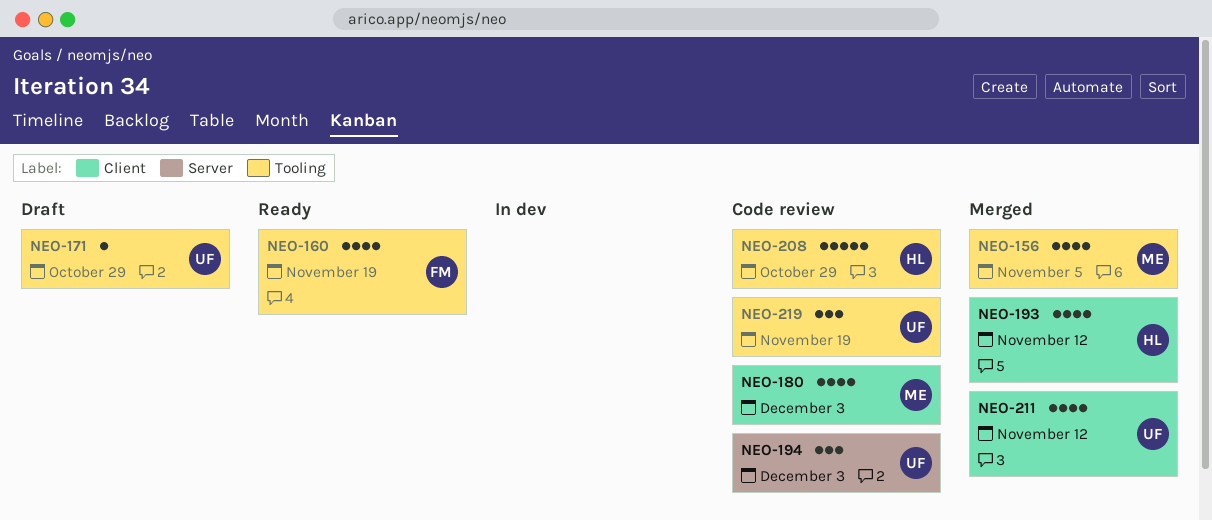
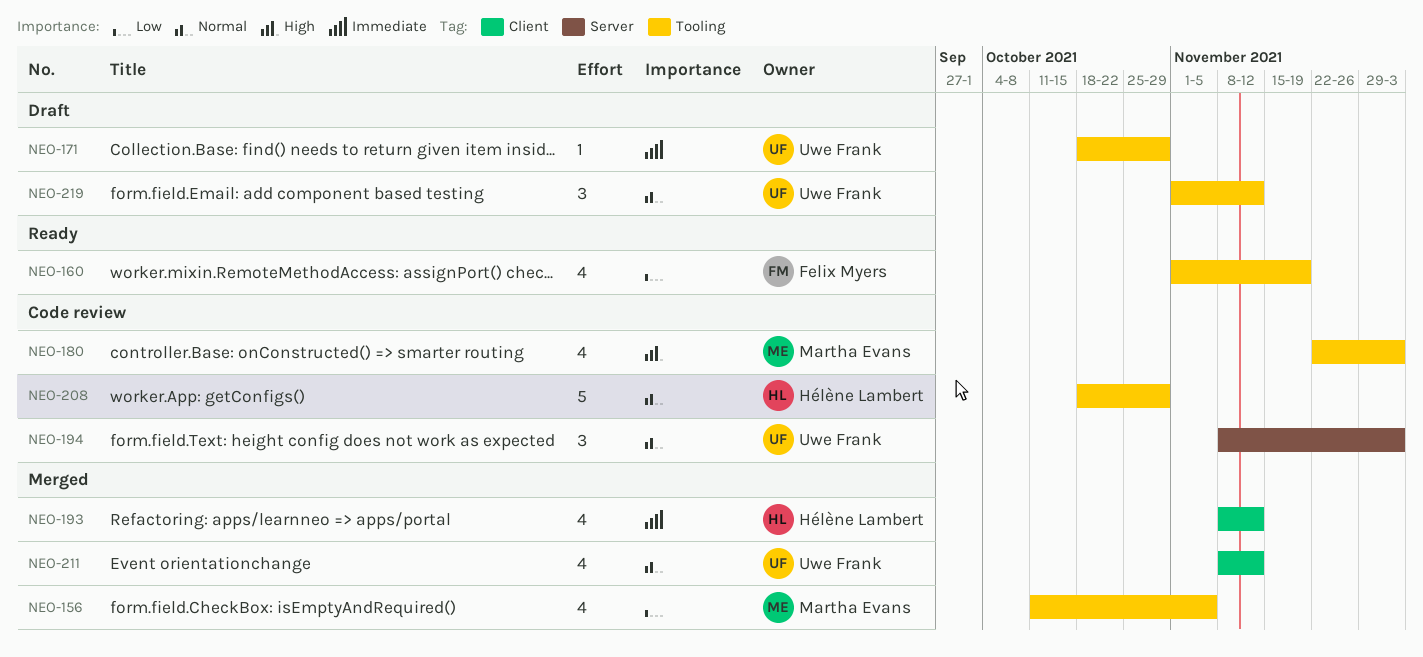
NEO-180, label: Client -> Tooling
NEO-219, status: Code review -> Draft
NEO-219, due: Nov 19 -> Nov 12

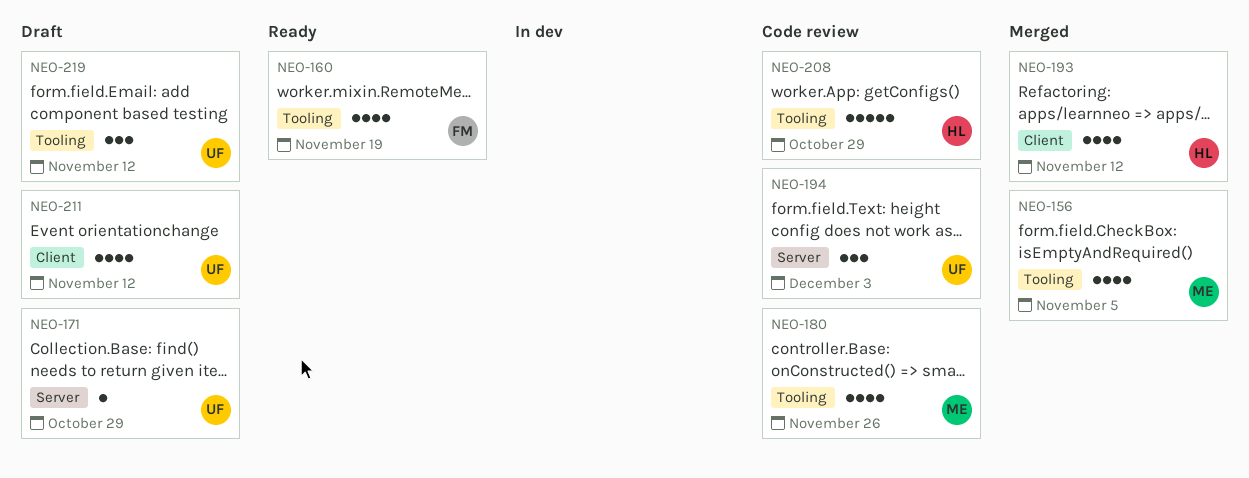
NEO-171, label: Tooling -> Server
NEO-180, due: Dec 3 -> Nov 26
NEO-211, status: Merged -> Draft

